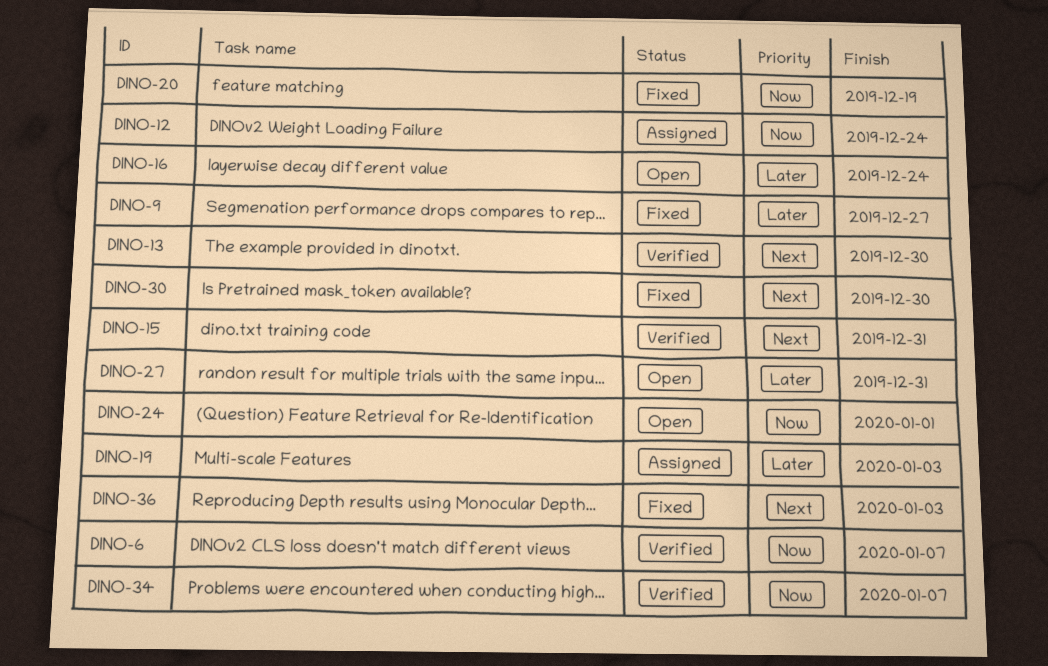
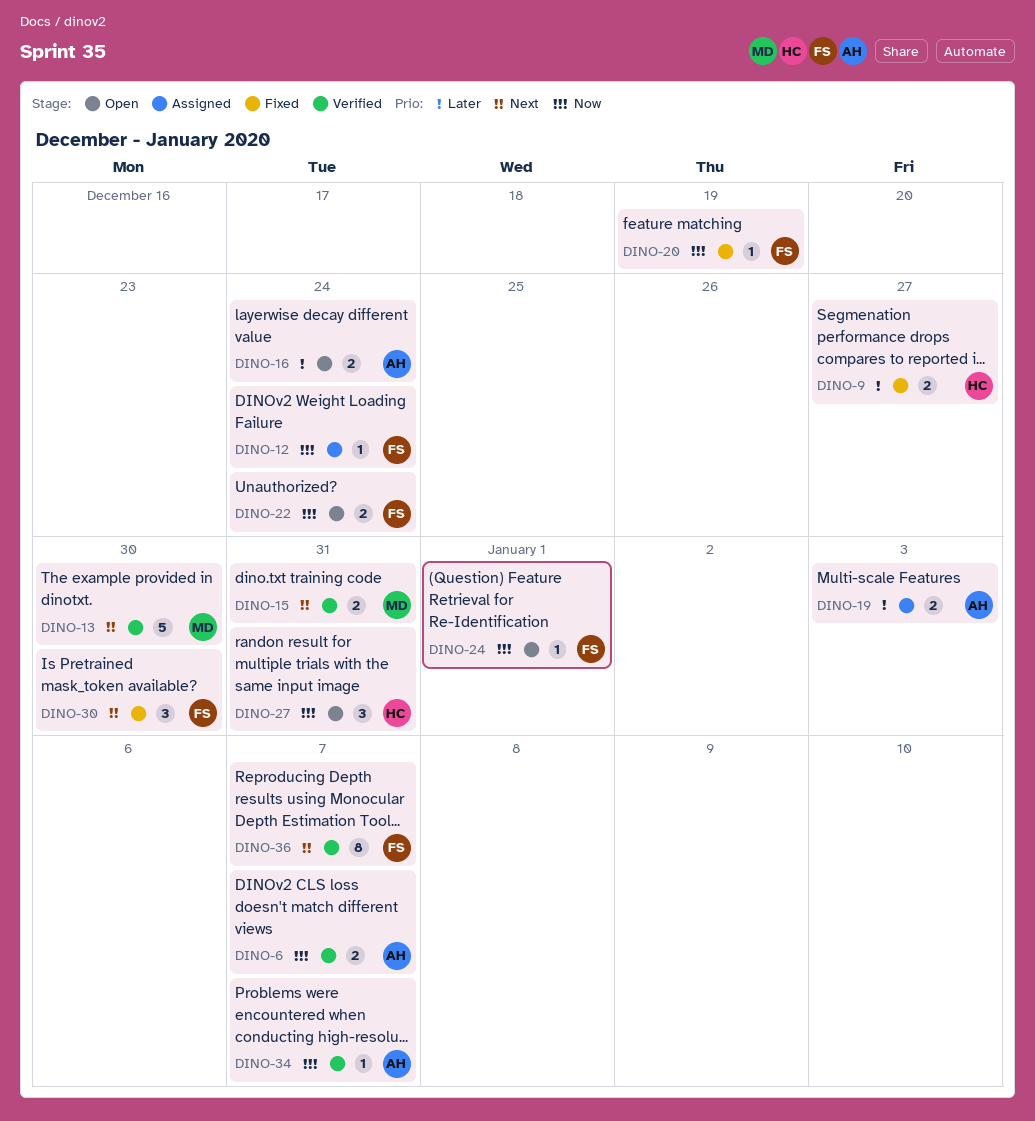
DINO-22: none -> present
DINO-27, priority: Later -> Now
DINO-36, status: Fixed -> Verified
DINO-36, due: Jan 3 -> Jan 7

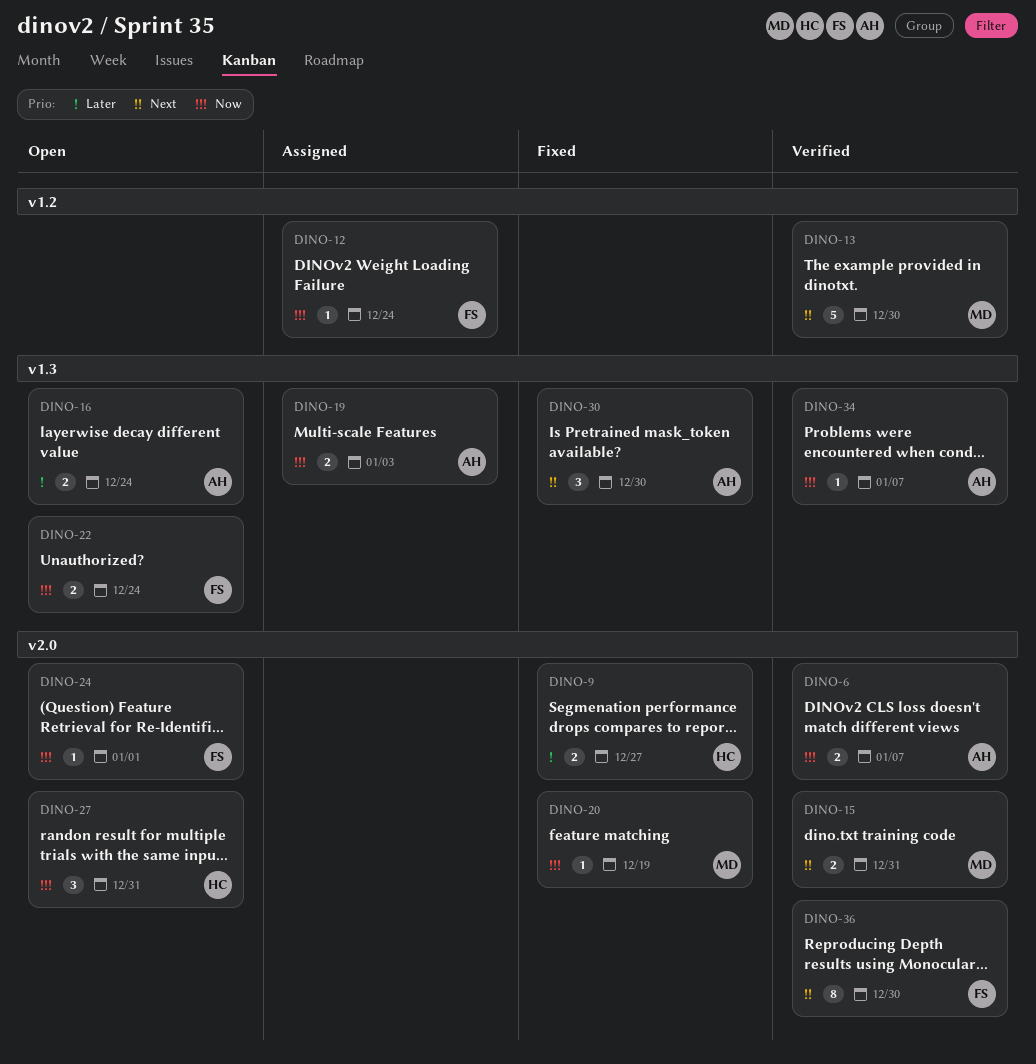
DINO-19, priority: Later -> Now
DINO-20, owner: FS -> MD
DINO-30, owner: FS -> AH
DINO-36, due: Jan 7 -> Dec 30

